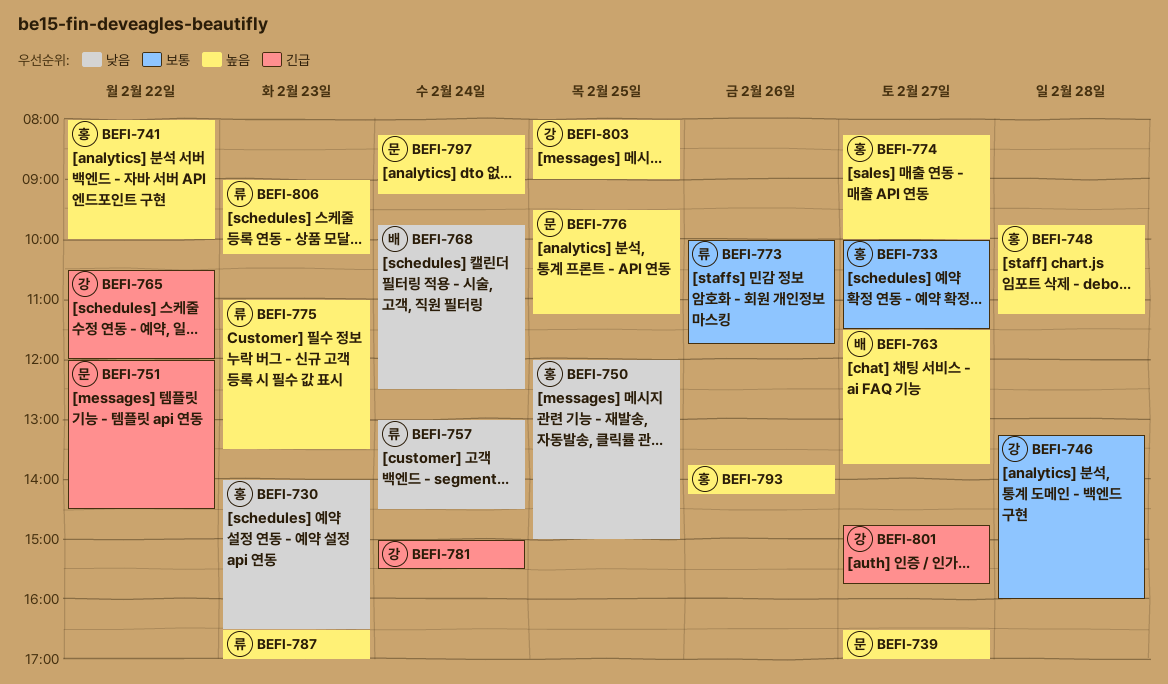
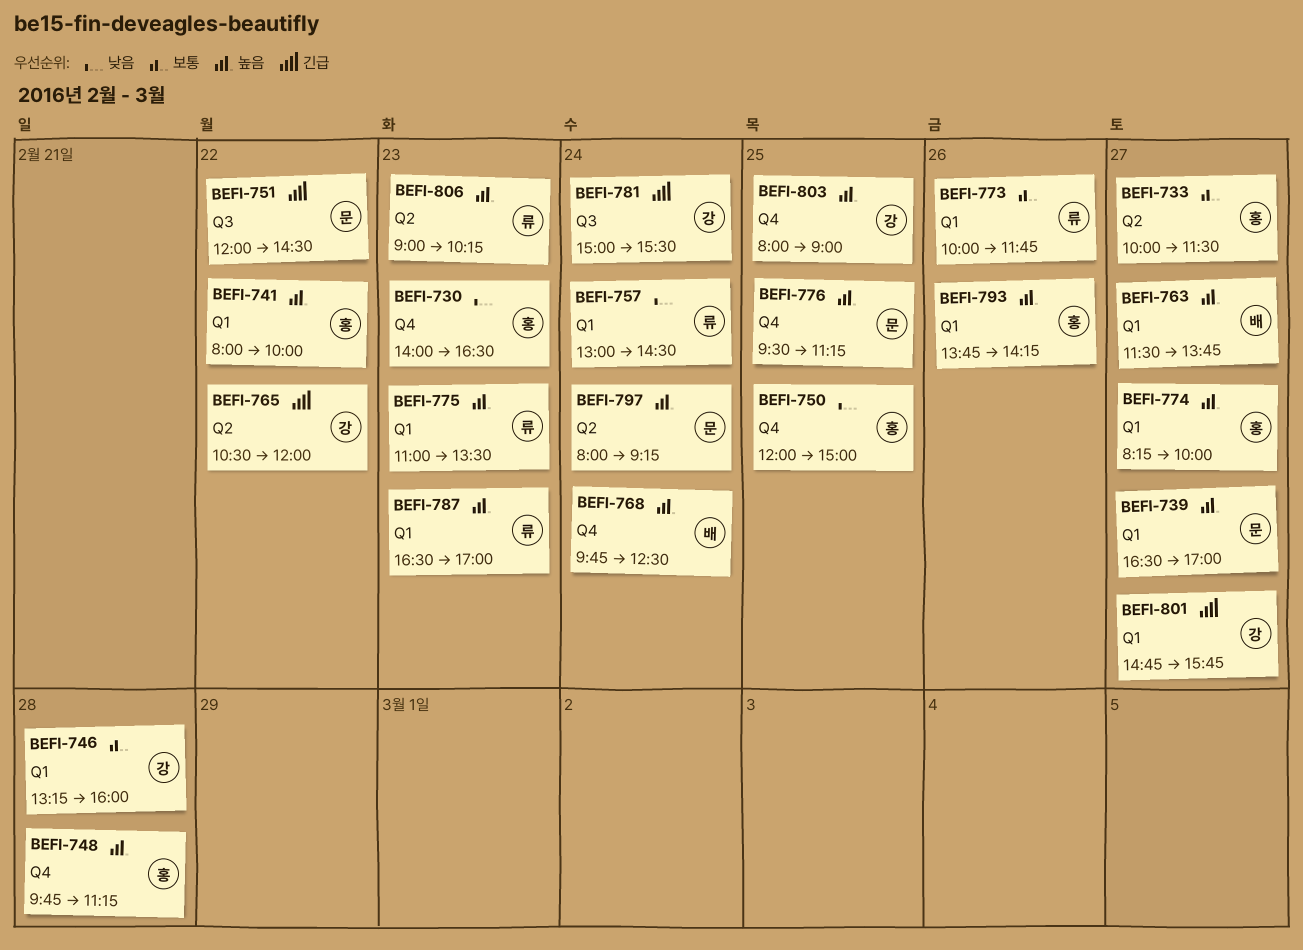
BEFI-768, priority: 낮음 -> 높음
BEFI-797, begins: 08:15 -> 08:00

